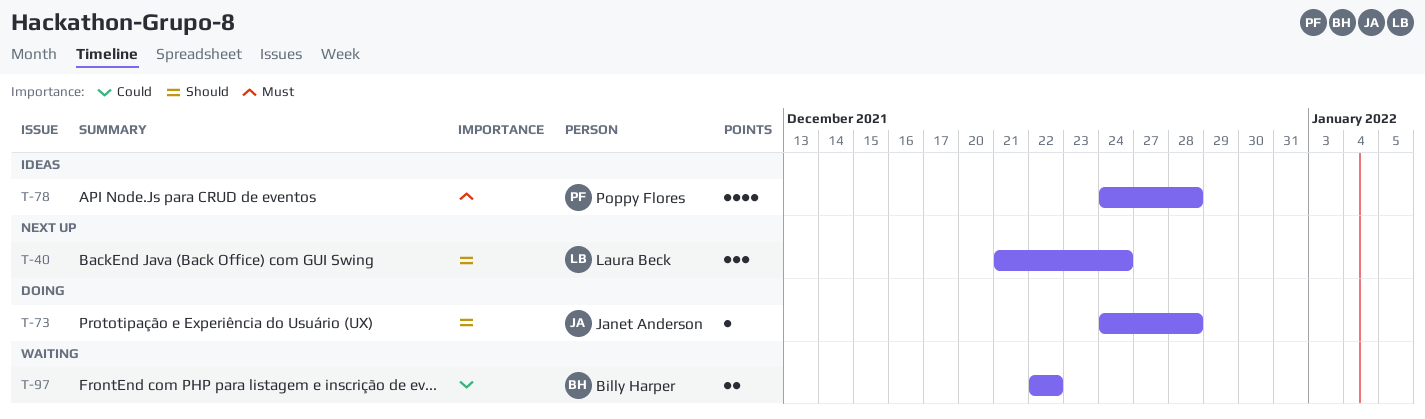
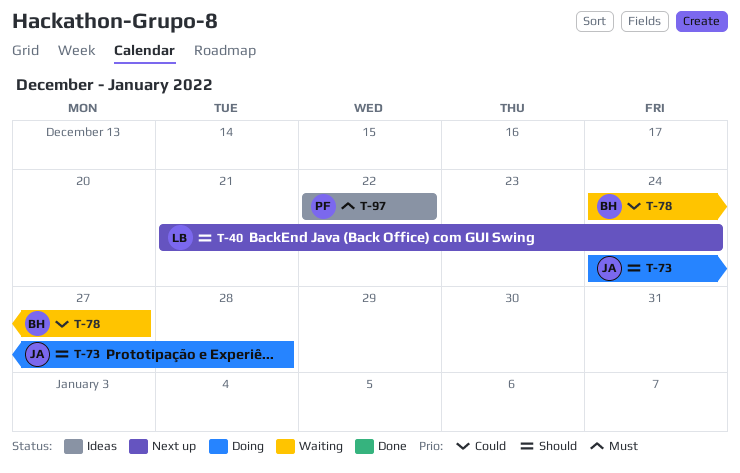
T-78, status: Ideas -> Waiting
T-78, owner: Poppy Flores -> Billy Harper
T-78, priority: Must -> Could
T-78, due: Dec 28 -> Dec 27
T-97, status: Waiting -> Ideas
T-97, owner: Billy Harper -> Poppy Flores
T-97, priority: Could -> Must

